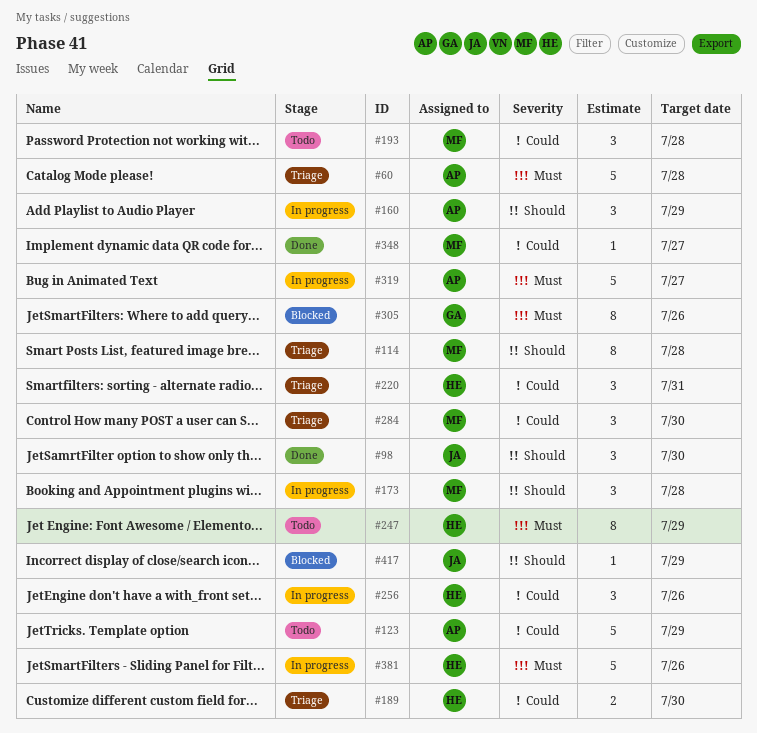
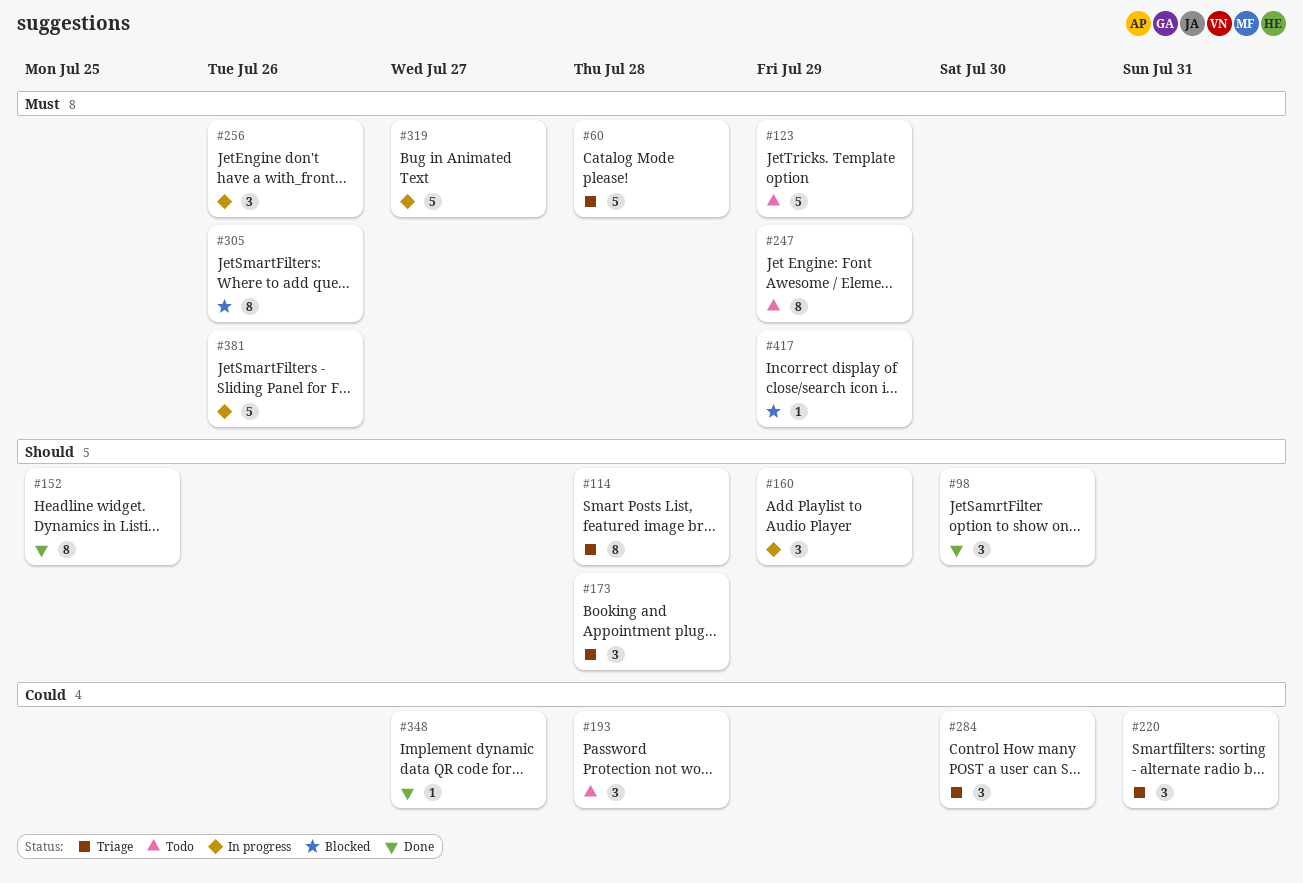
#123, priority: Could -> Must
#152: none -> present
#173, status: In progress -> Triage
#189: present -> none
#256, priority: Could -> Must
#417, priority: Should -> Must

